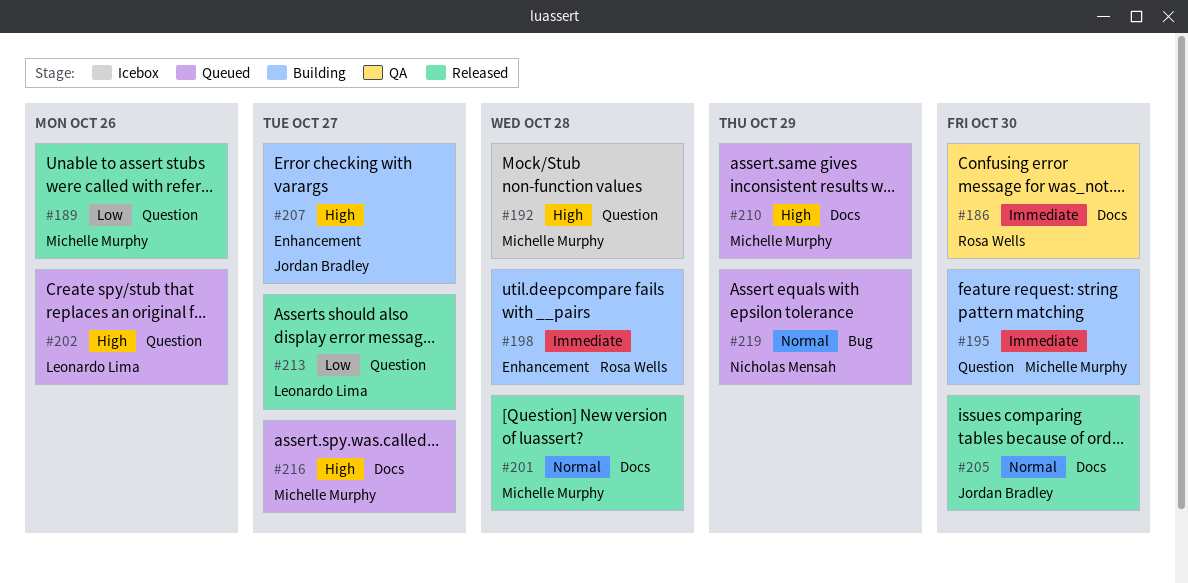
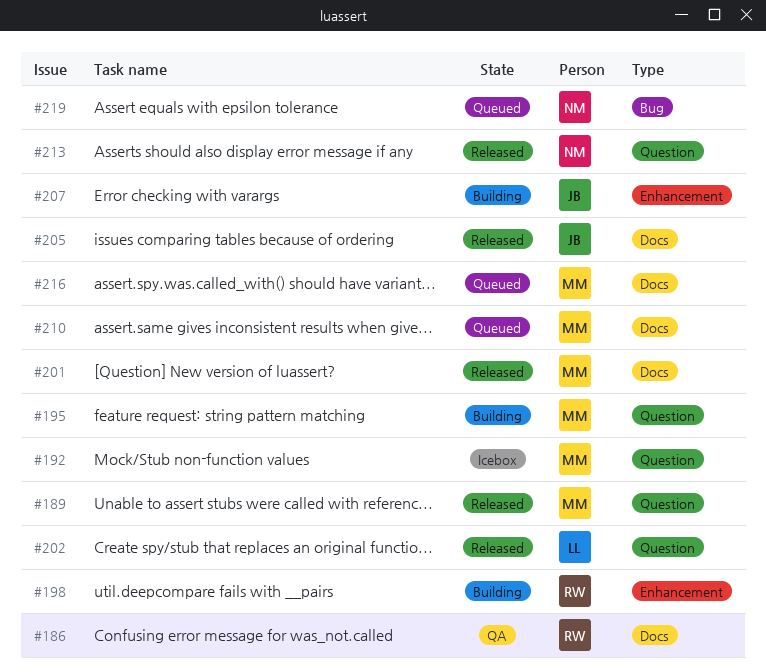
#202, status: Queued -> Released
#213, owner: Leonardo Lima -> Nicholas Mensah

